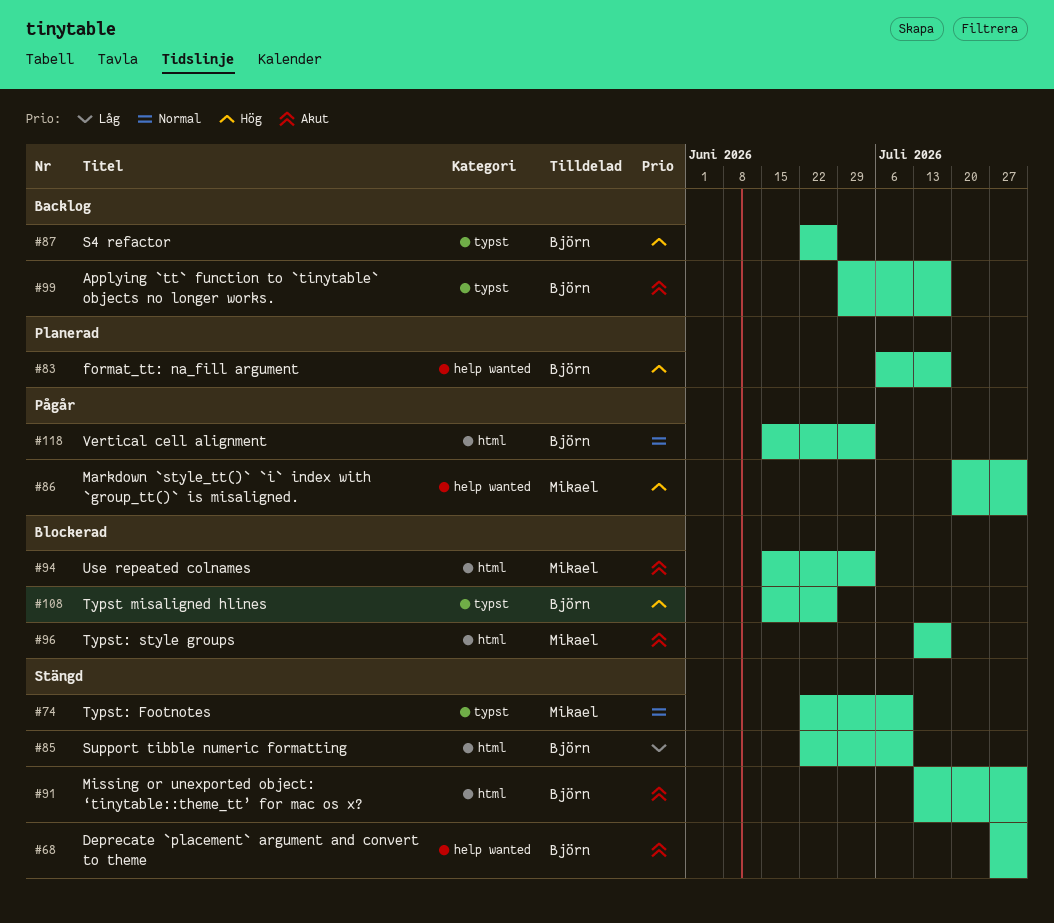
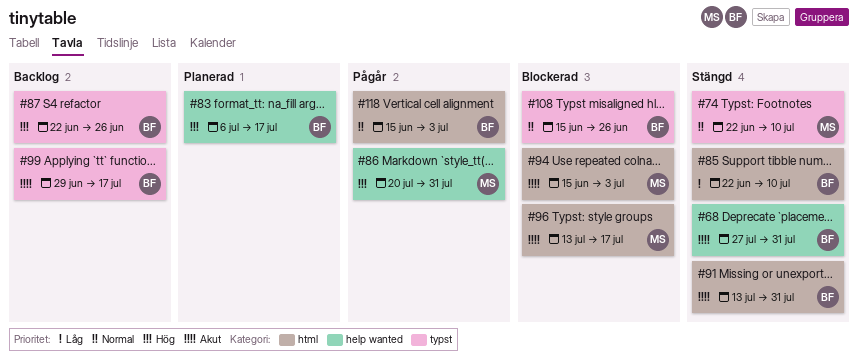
#108, priority: Hög -> Normal

